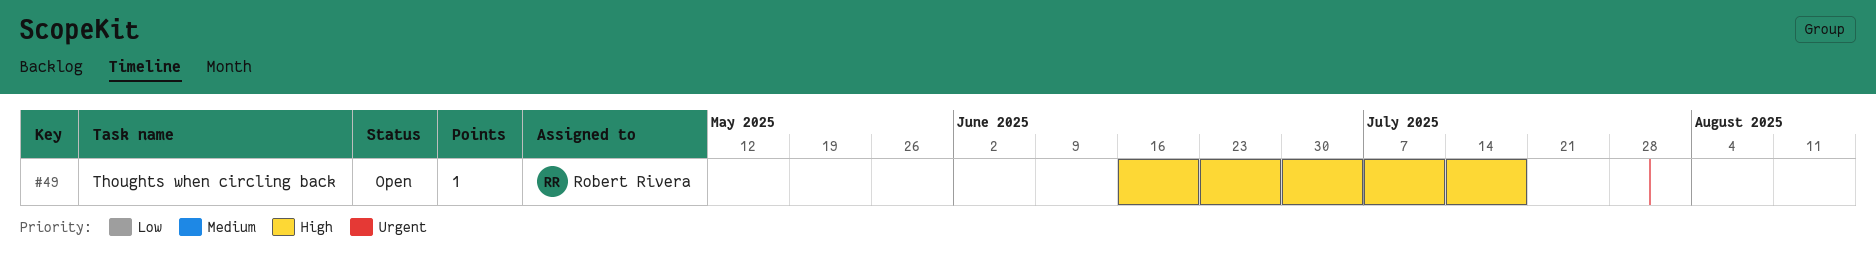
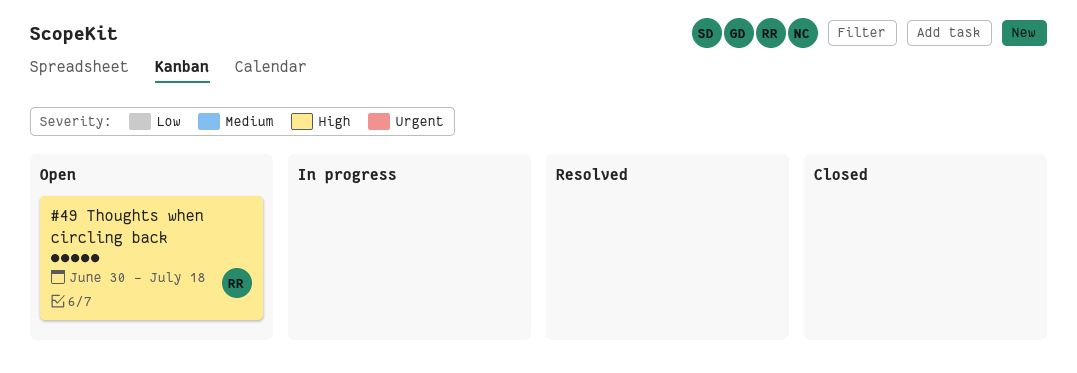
#49, estimate: 1 -> 5
#49, start: Jun 16 -> Jun 30

